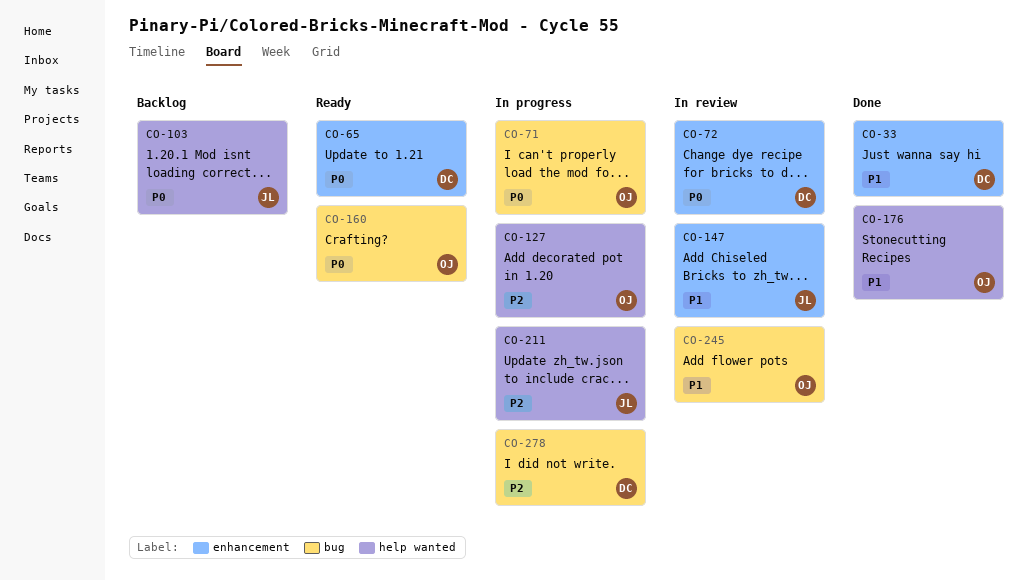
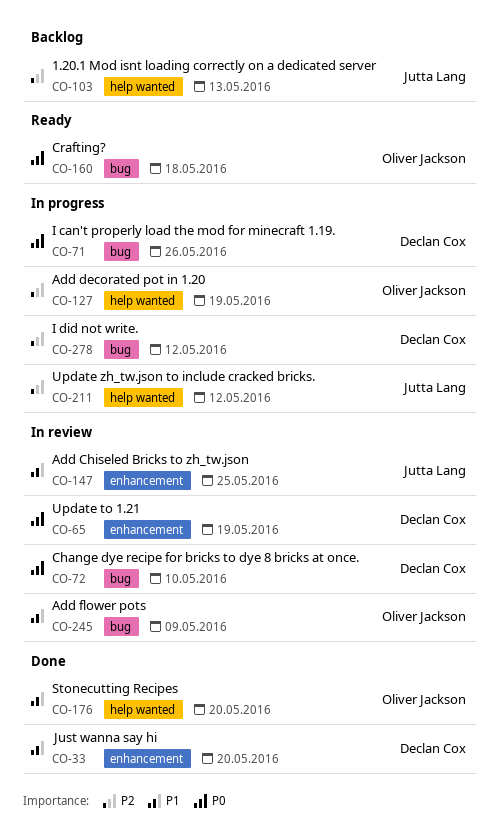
CO-65, status: Ready -> In review
CO-71, owner: Oliver Jackson -> Declan Cox
CO-72, label: enhancement -> bug
CO-103, priority: P0 -> P2

